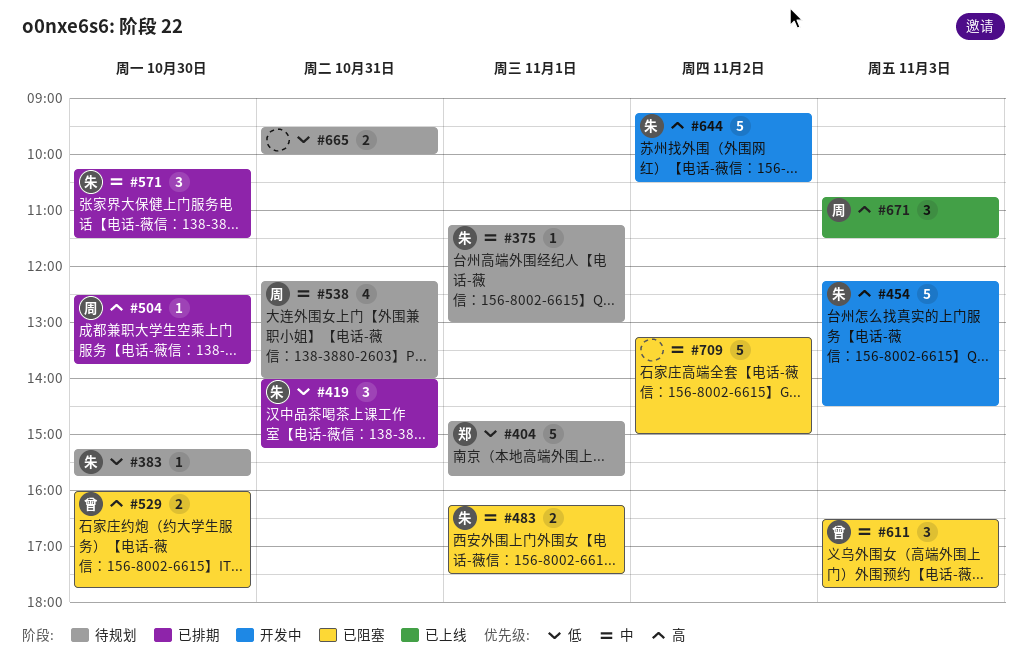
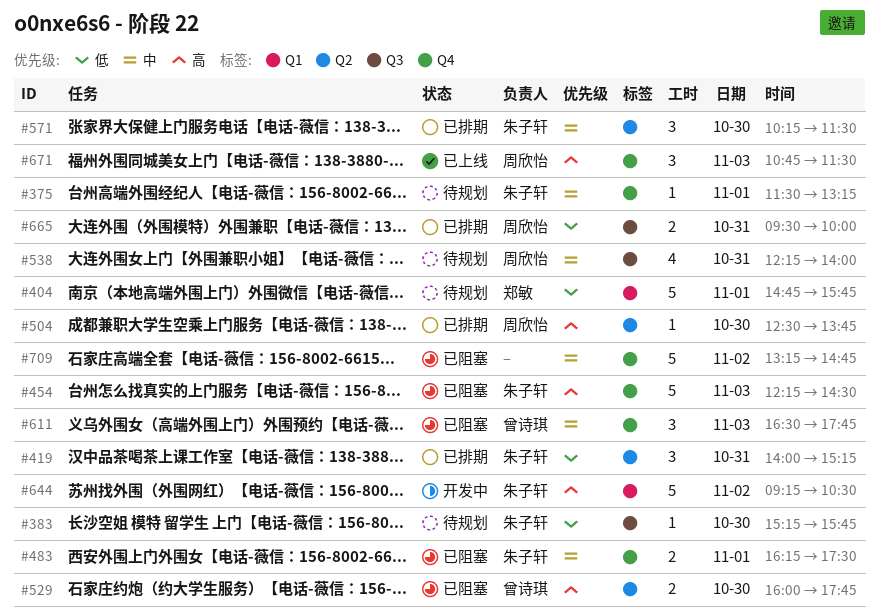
#375, begins: 11:15 -> 11:30
#375, ends: 13:00 -> 13:15
#454, status: 开发中 -> 已阻塞
#665, status: 待规划 -> 已排期
#665, owner: none -> 周欣怡
#709, ends: 15:00 -> 14:45

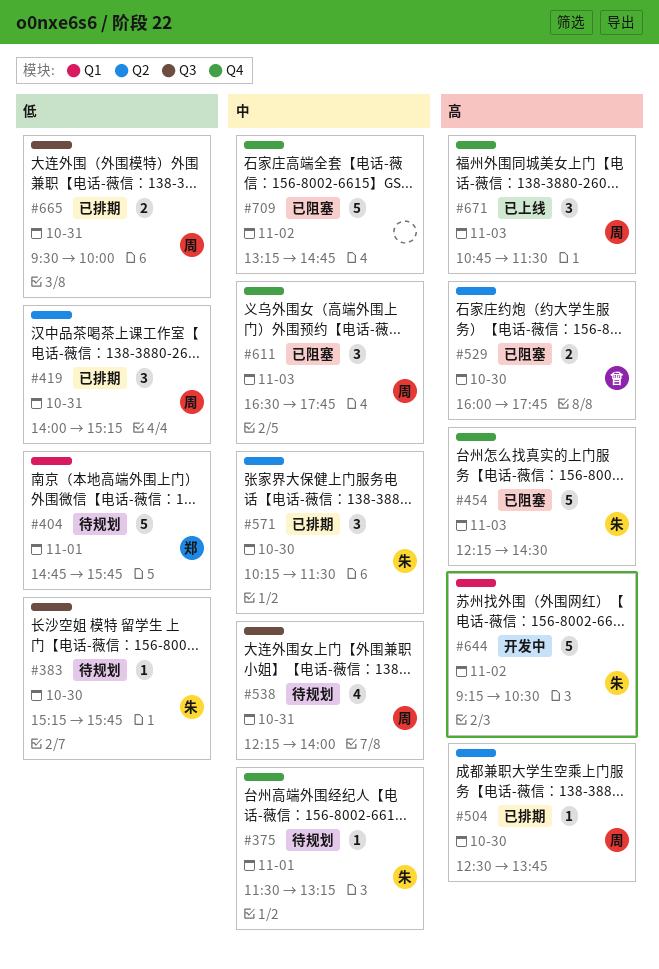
#419, owner: 朱子轩 -> 周欣怡
#483: present -> none
#611, owner: 曾诗琪 -> 周欣怡

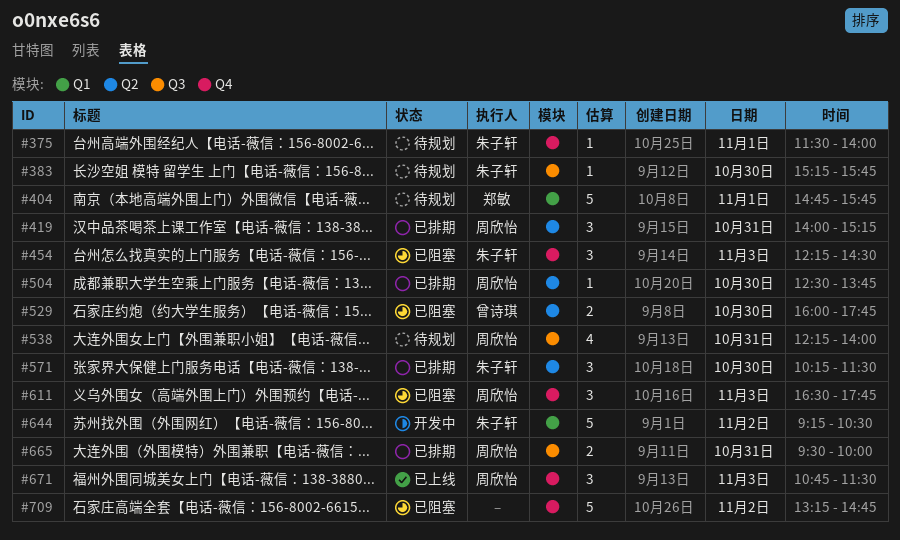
#375, ends: 13:15 -> 14:00
#454, estimate: 5 -> 3

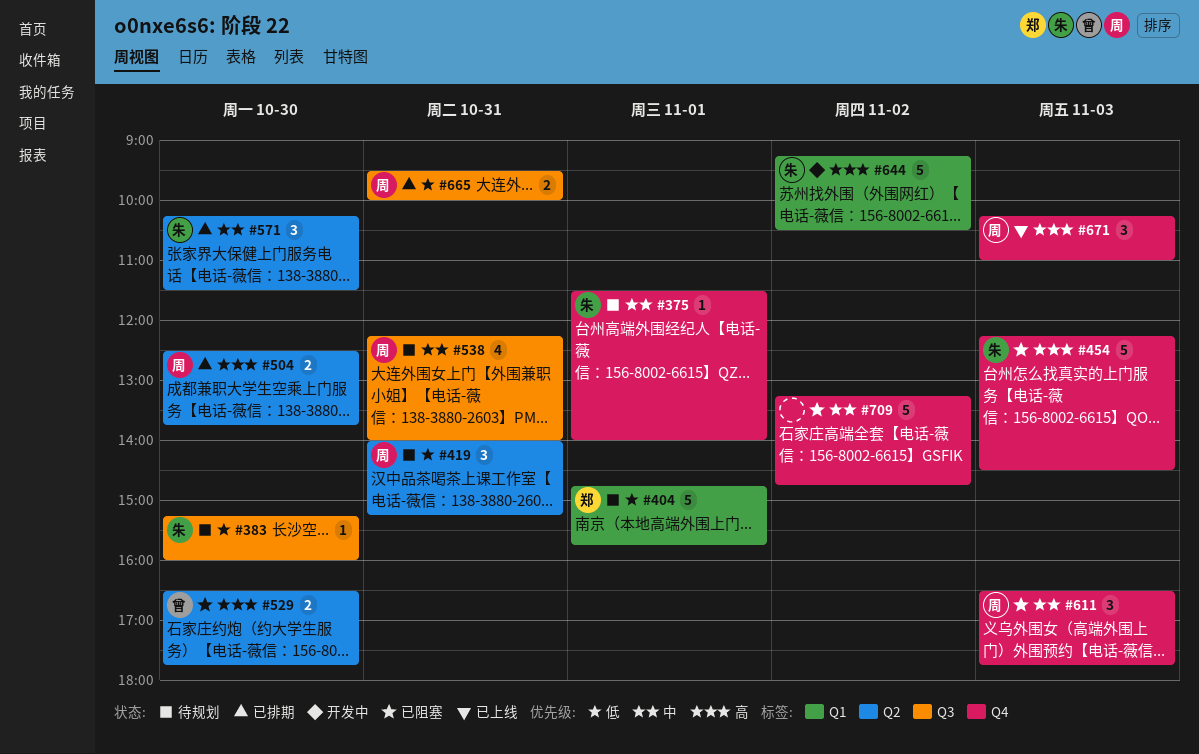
#383, ends: 15:45 -> 16:00
#419, status: 已排期 -> 待规划
#454, estimate: 3 -> 5
#504, estimate: 1 -> 2
#529, begins: 16:00 -> 16:30
#671, begins: 10:45 -> 10:15
#671, ends: 11:30 -> 11:00

